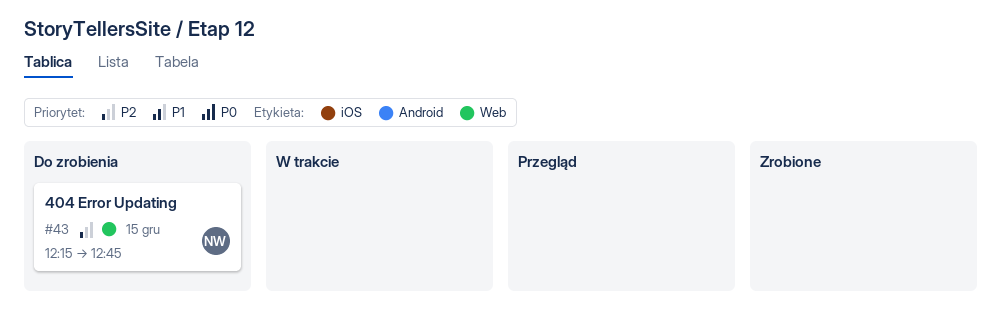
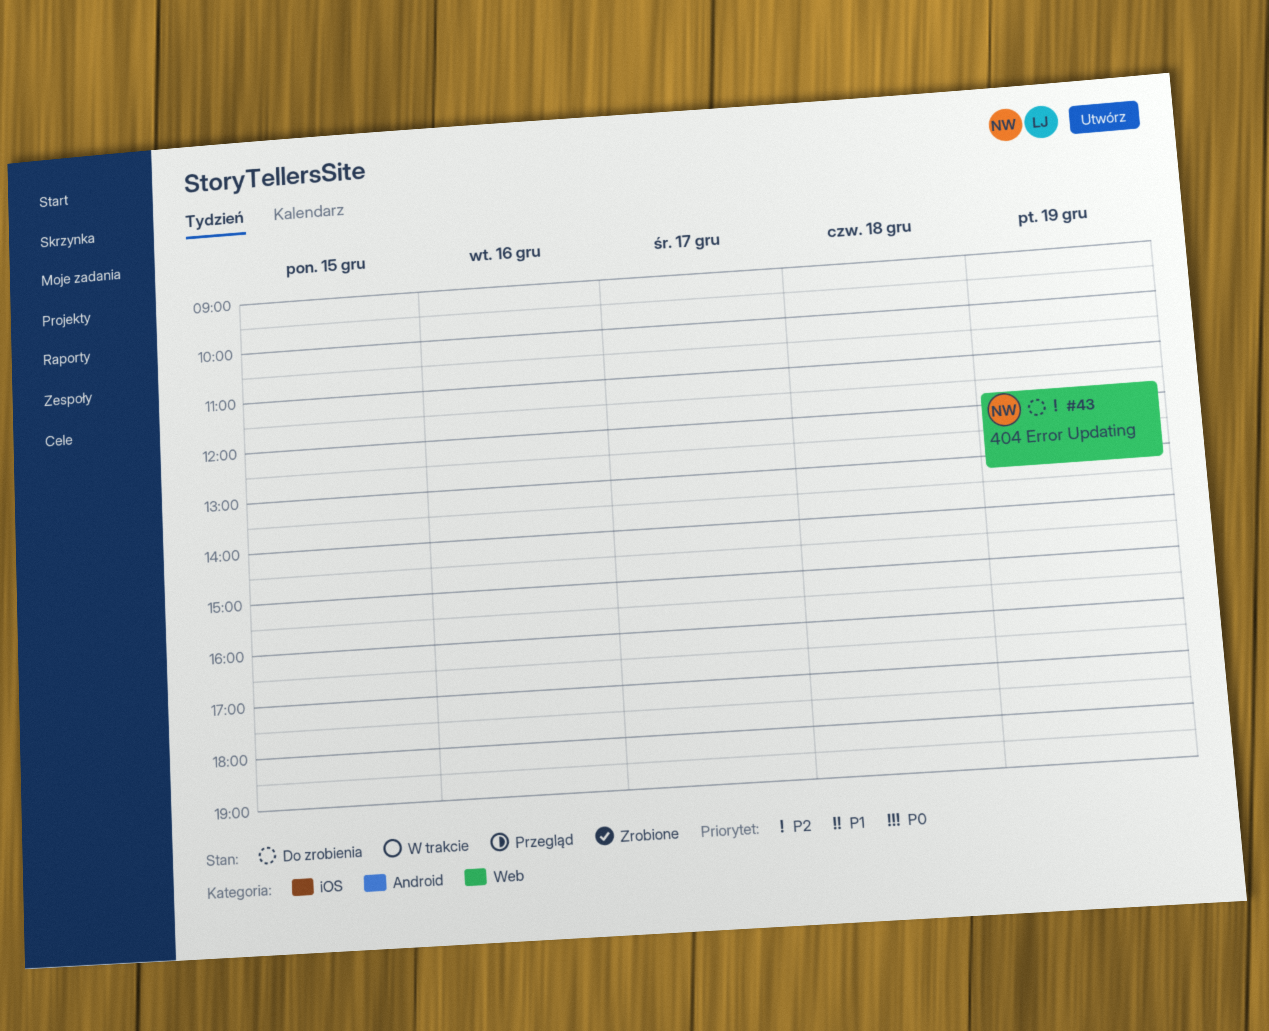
#43, day: Dec 15 -> Dec 19
#43, begins: 12:15 -> 11:45
#43, ends: 12:45 -> 13:15

